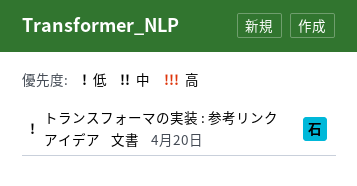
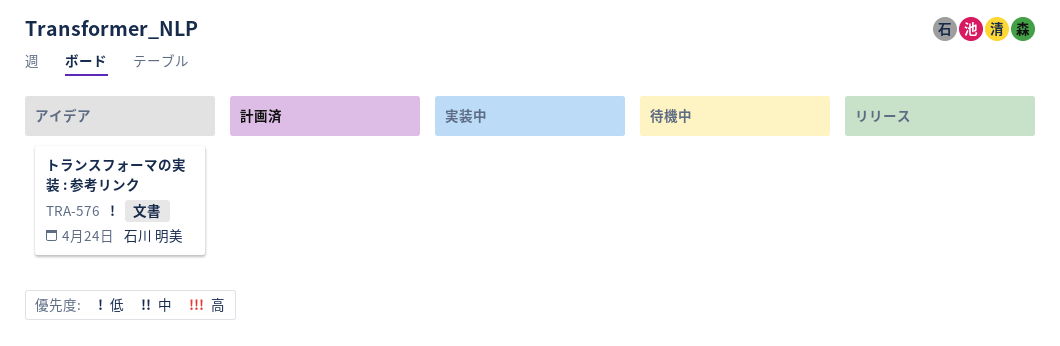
トランスフォーマの実装 : 参考リンク, due: Apr 20 -> Apr 24

